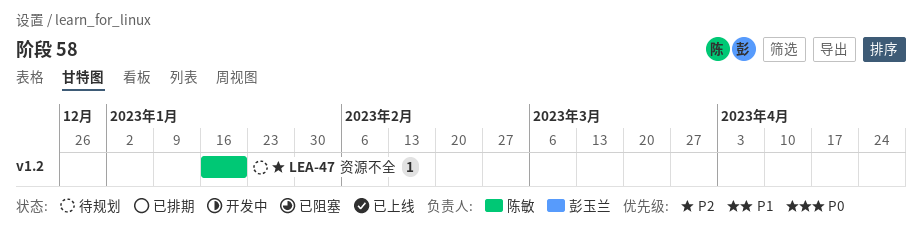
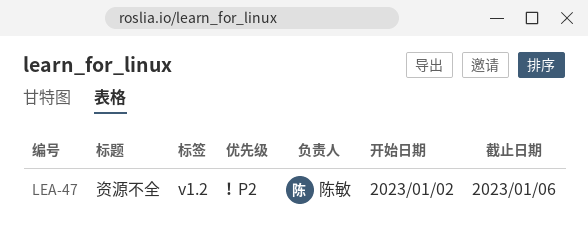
LEA-47, start: Jan 16 -> Jan 2
LEA-47, due: Jan 20 -> Jan 6

